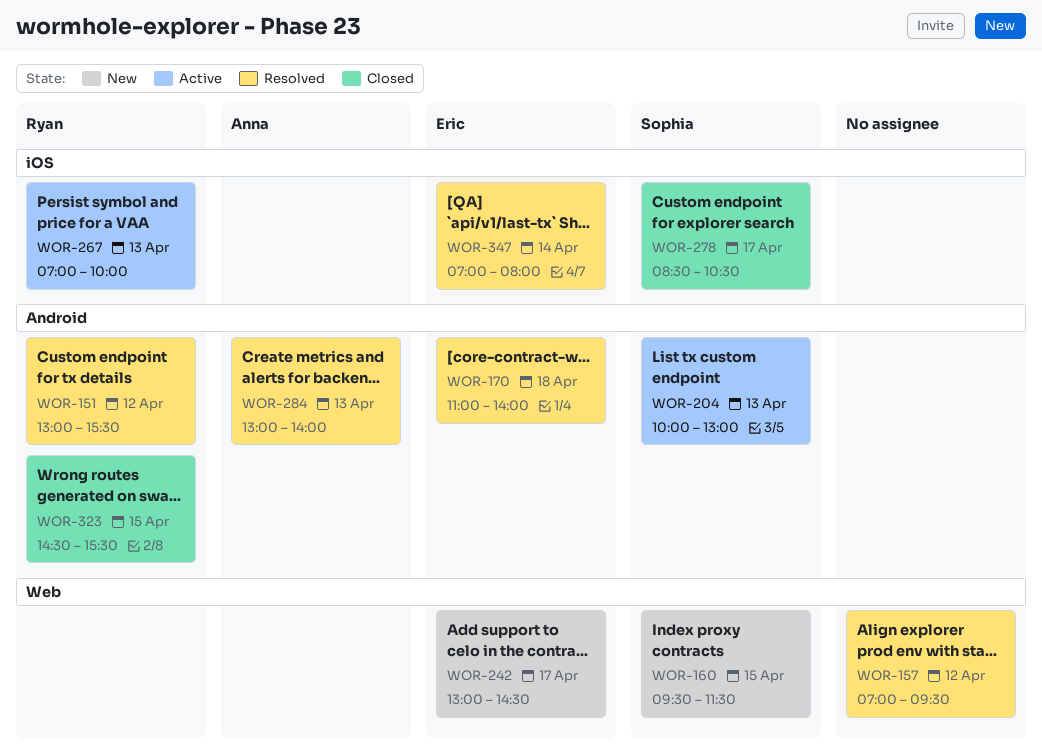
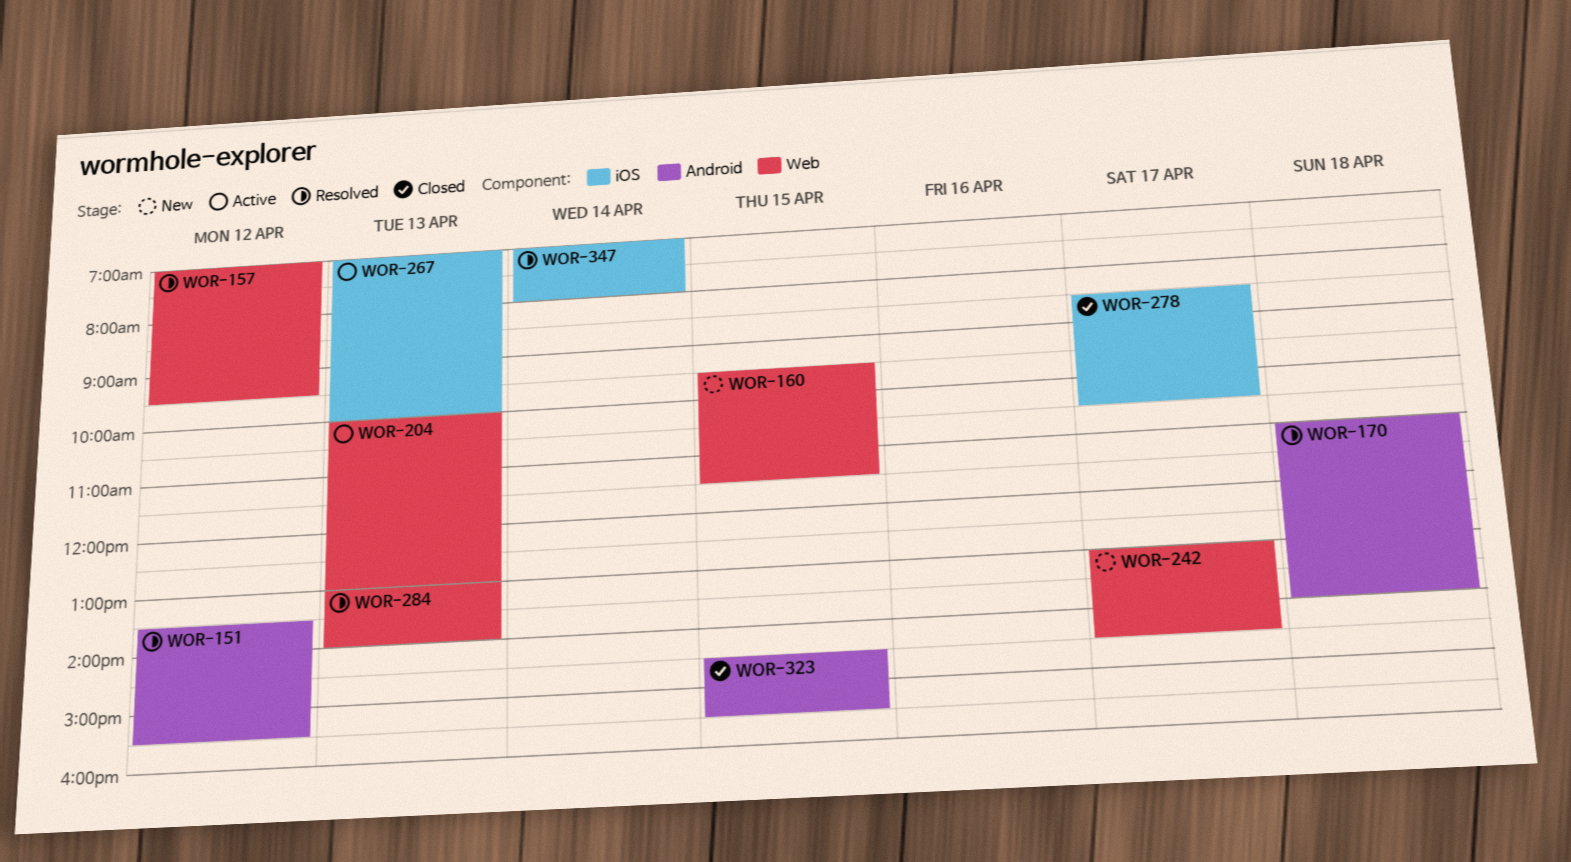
WOR-151, begins: 13:00 -> 13:30
WOR-204, label: Android -> Web
WOR-284, label: Android -> Web

